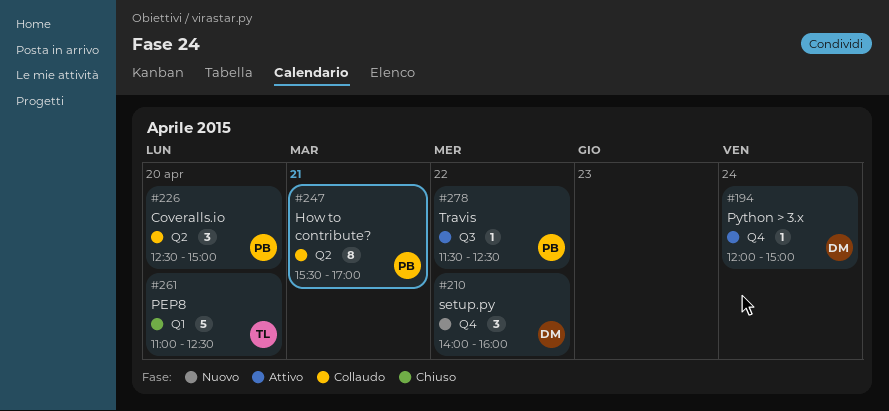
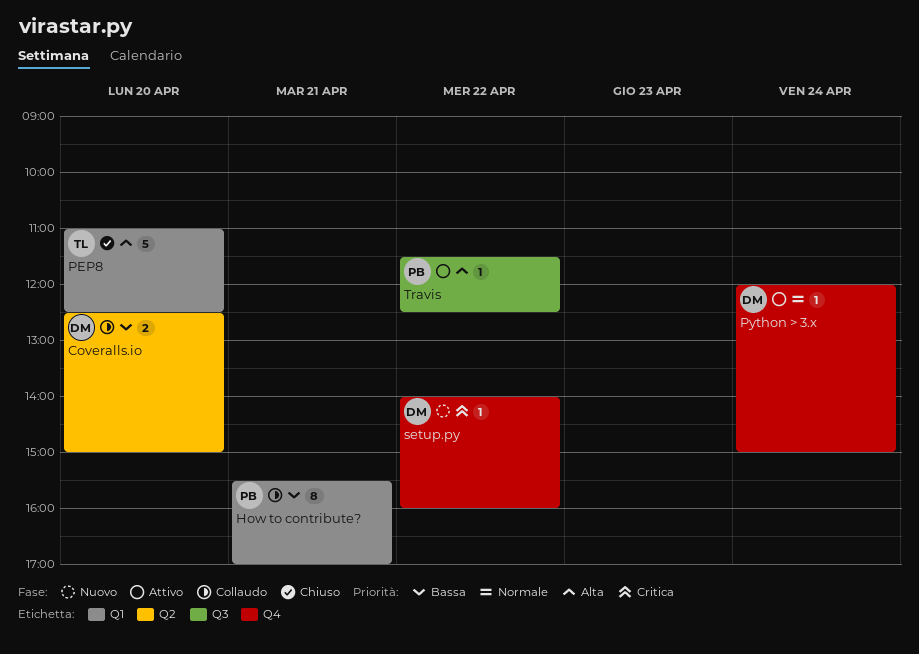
Coveralls.io, owner: PB -> DM
Coveralls.io, estimate: 3 -> 2
How to contribute?, label: Q2 -> Q1
setup.py, estimate: 3 -> 1

